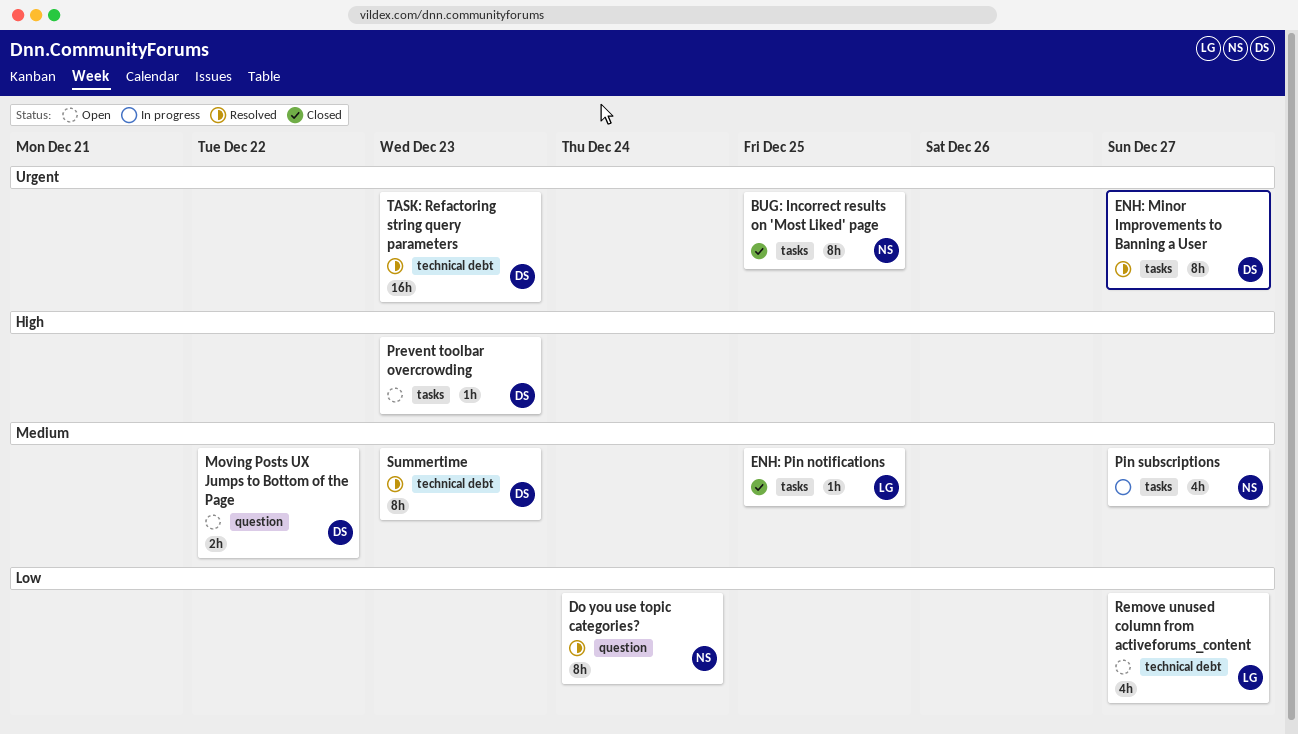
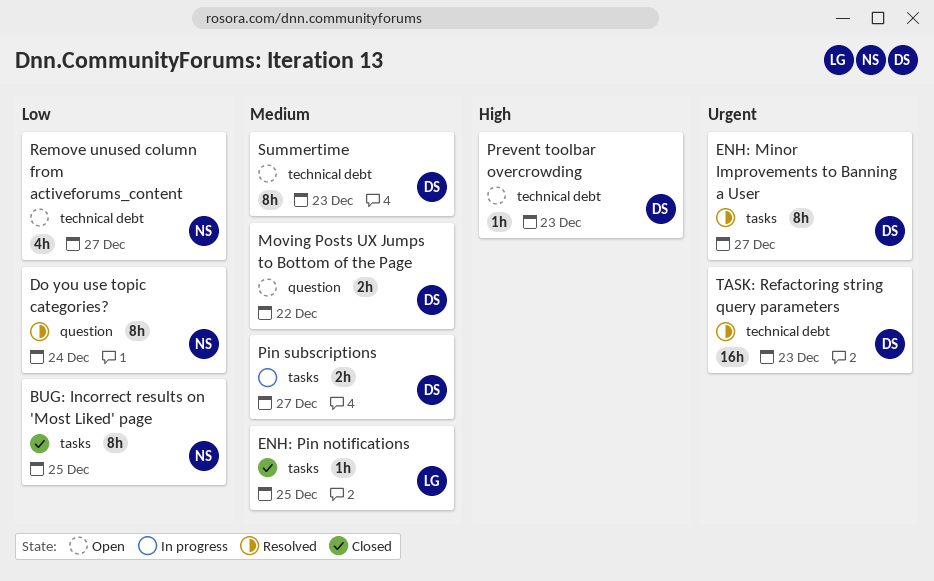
BUG: Incorrect results on 'Most Liked' page, priority: Urgent -> Low
Pin subscriptions, owner: NS -> DS
Pin subscriptions, estimate: 4h -> 2h
Prevent toolbar overcrowding, label: tasks -> technical debt
Remove unused column from activeforums_content, owner: LG -> NS
Summertime, status: Resolved -> Open

